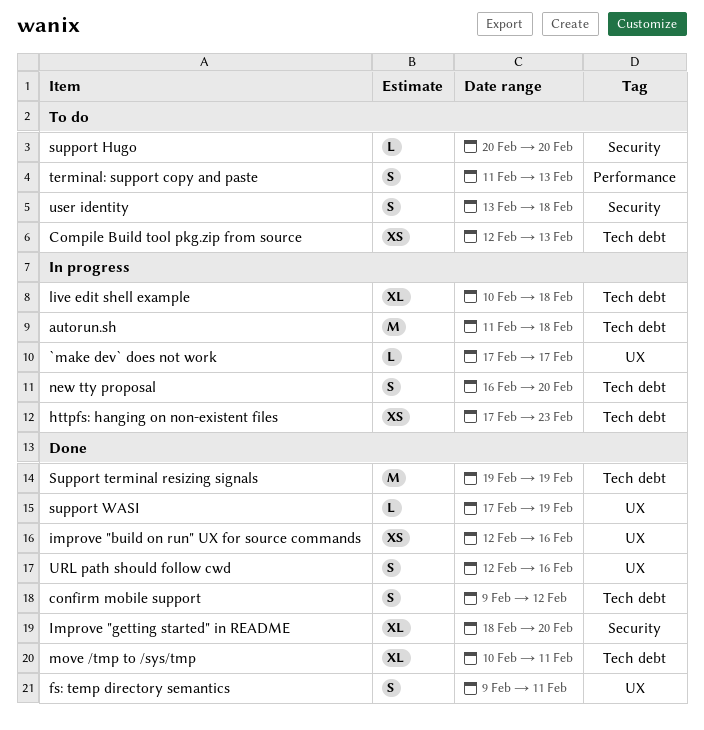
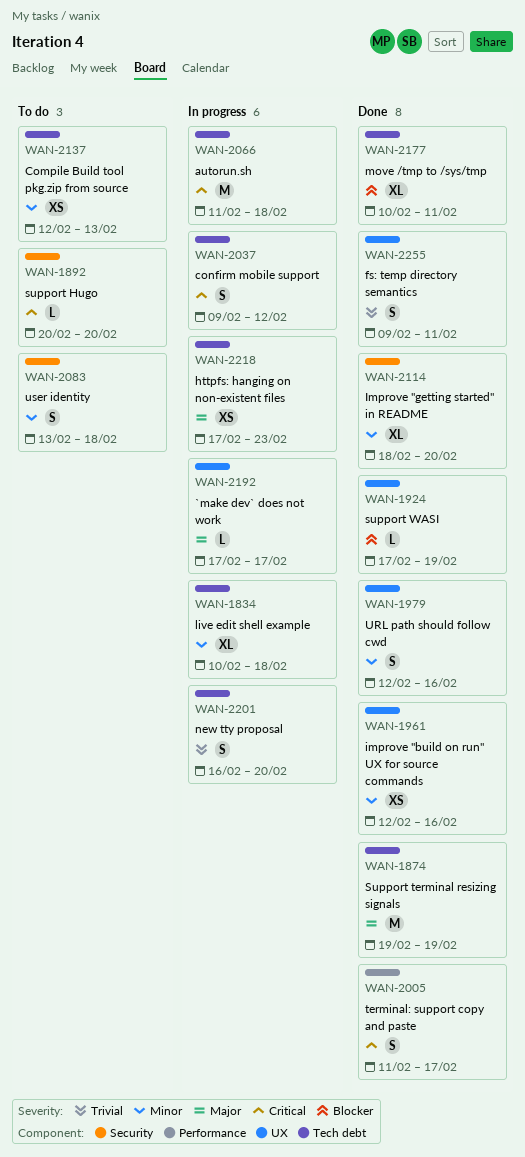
confirm mobile support, status: Done -> In progress
terminal: support copy and paste, status: To do -> Done
terminal: support copy and paste, due: Feb 13 -> Feb 17

